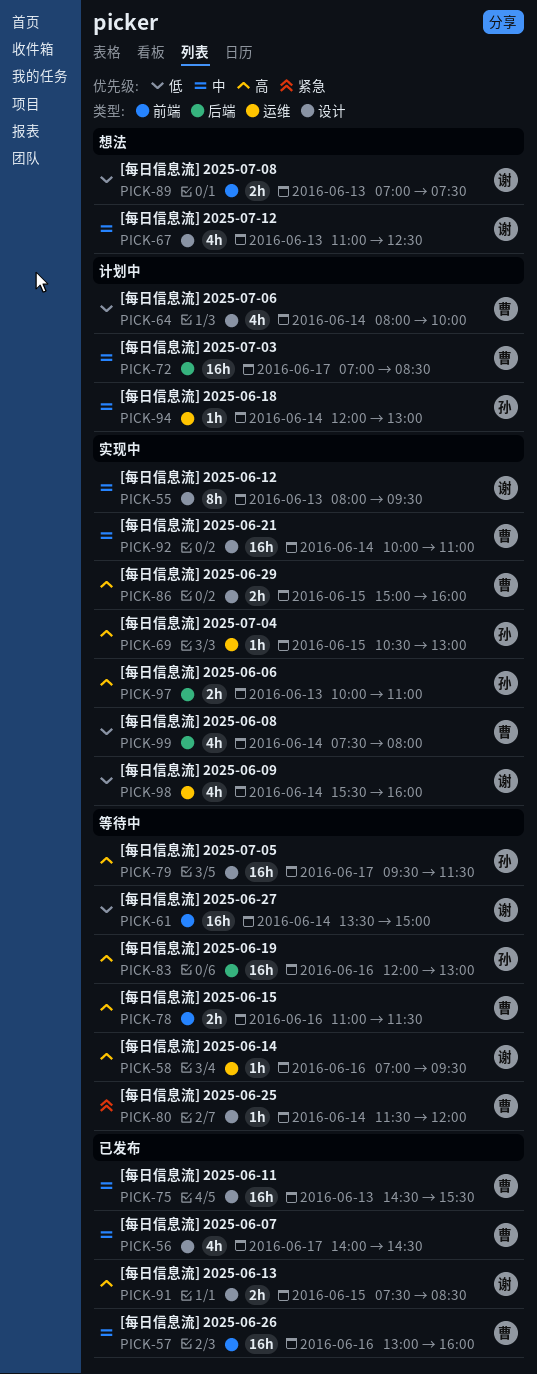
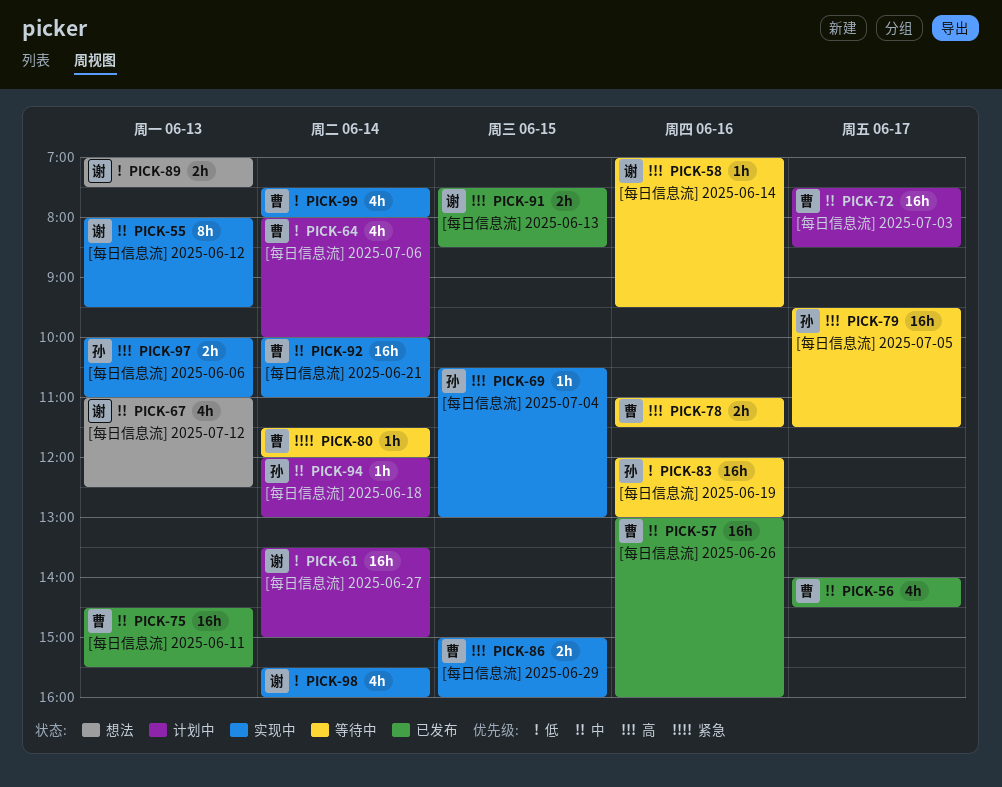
PICK-61, status: 等待中 -> 计划中
PICK-72, begins: 07:00 -> 07:30
PICK-83, priority: 高 -> 低

